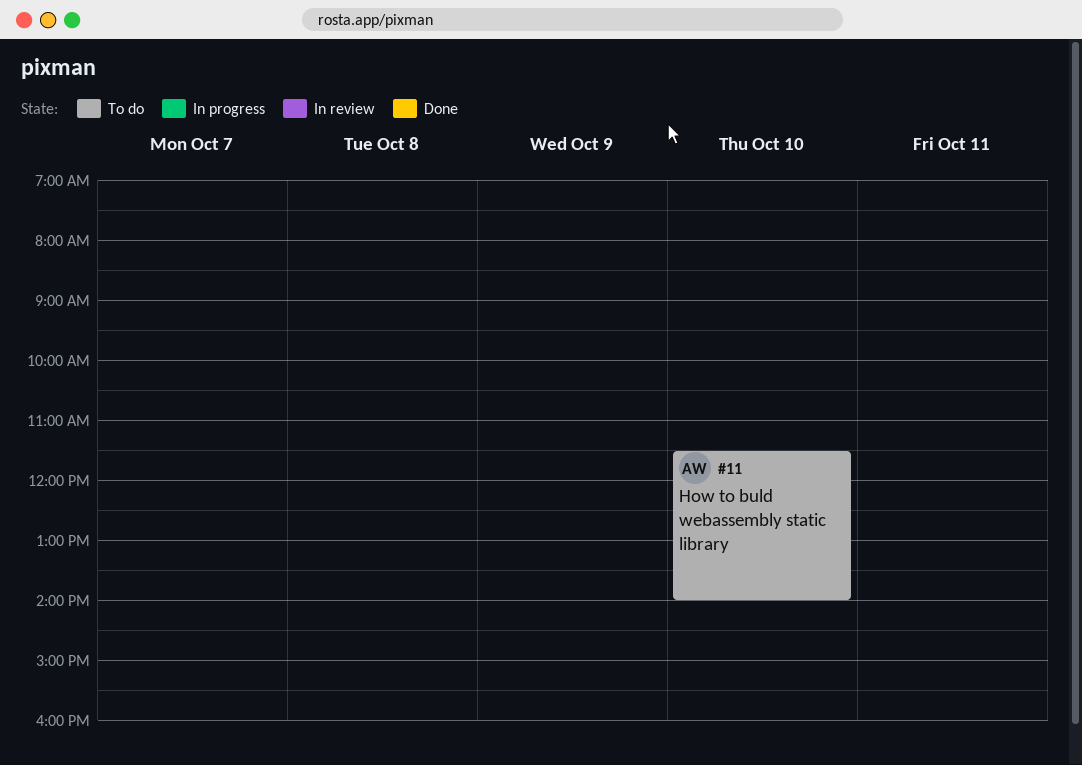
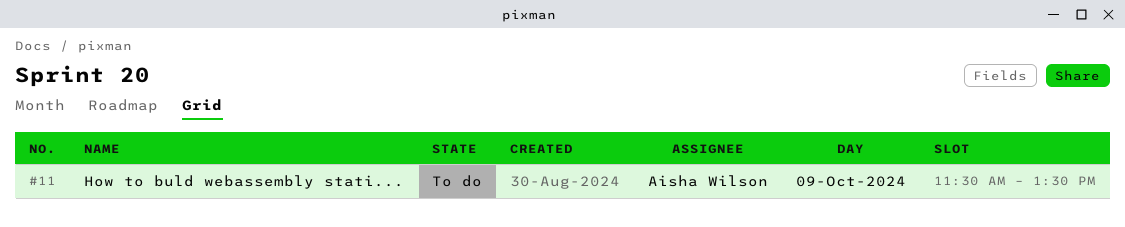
#11, day: Oct 10 -> Oct 9
#11, ends: 14:00 -> 13:30

